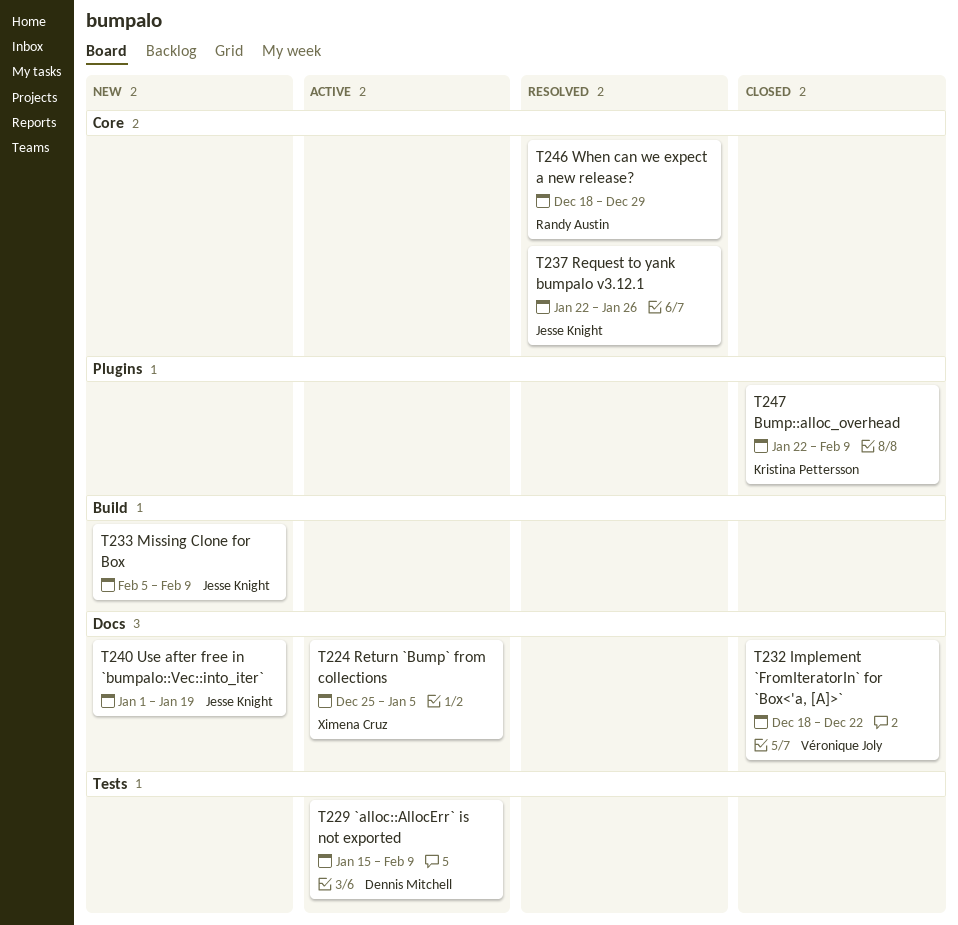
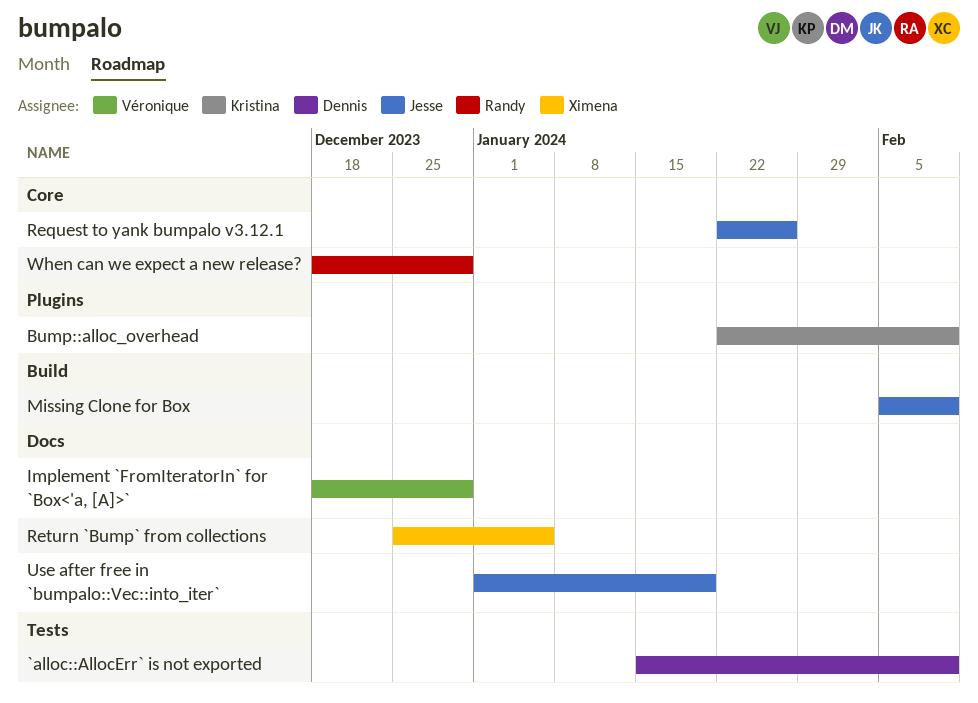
Implement `FromIteratorIn` for `Box<'a, [A]>`, due: Dec 22 -> Dec 29

